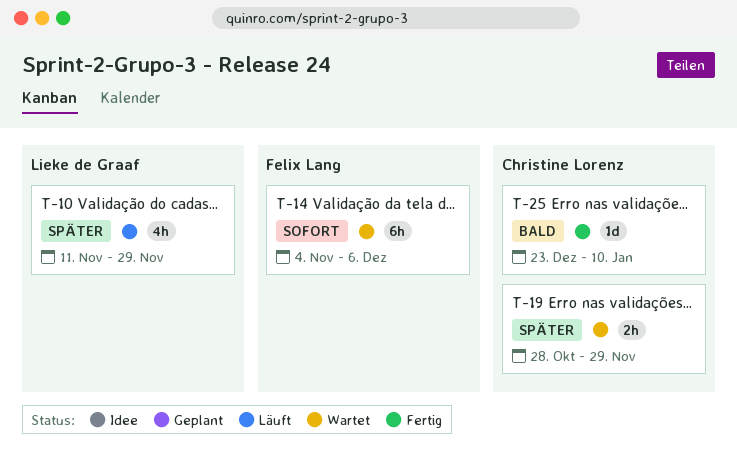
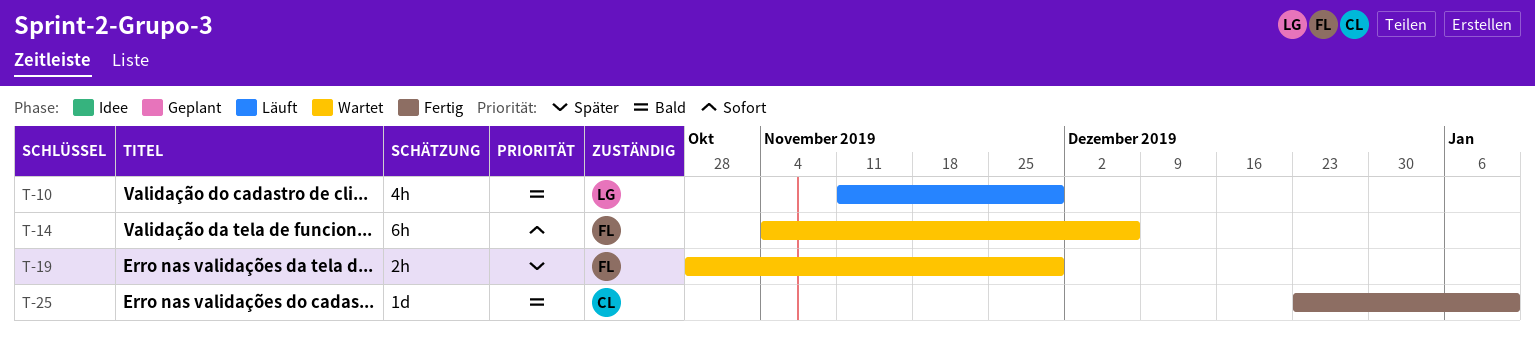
T-10, priority: Später -> Bald
T-19, owner: Christine Lorenz -> Felix Lang

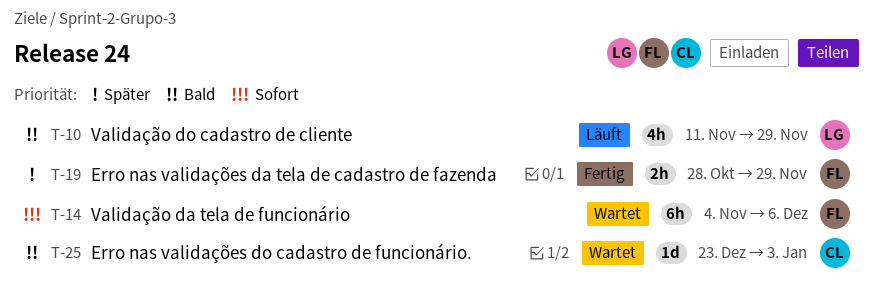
T-19, status: Wartet -> Fertig
T-25, status: Fertig -> Wartet
T-25, due: Jan 10 -> Jan 3

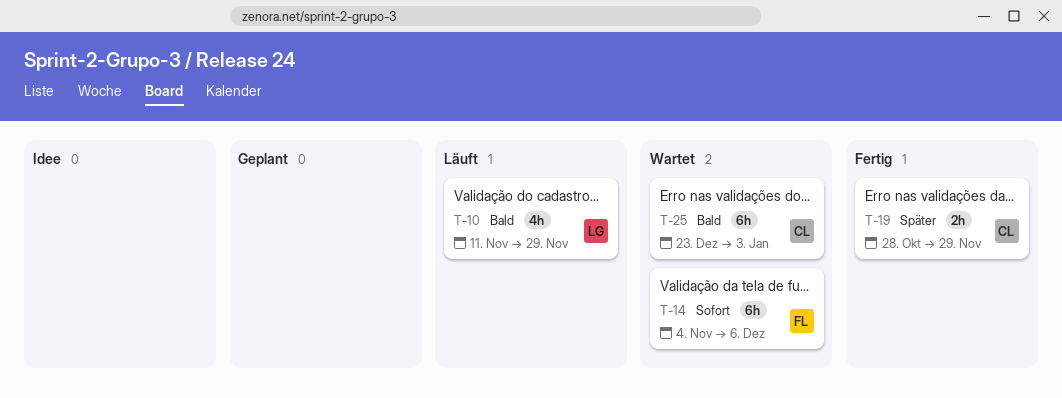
T-19, owner: FL -> CL
T-25, estimate: 1d -> 6h

